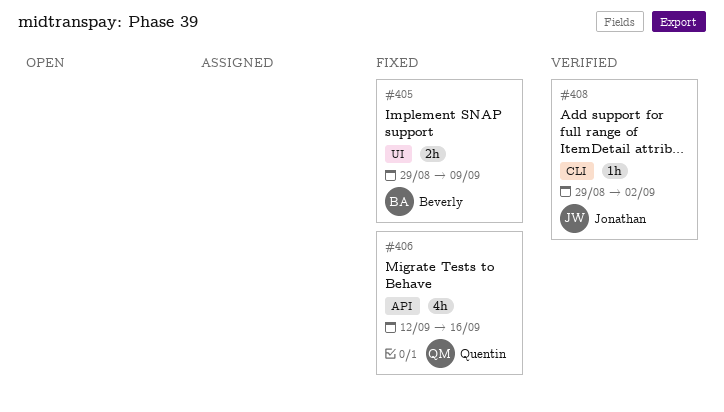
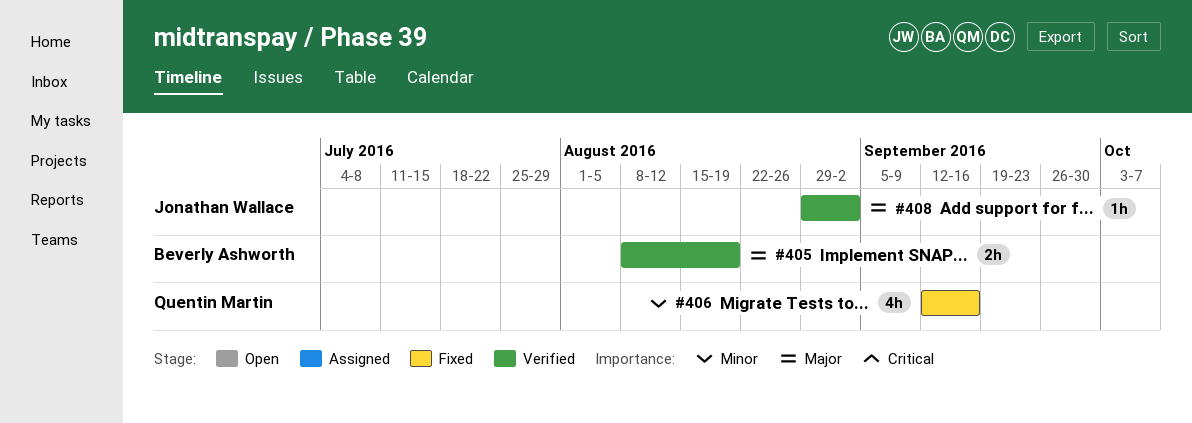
#405, status: Fixed -> Verified
#405, start: Aug 29 -> Aug 8
#405, due: Sep 9 -> Aug 19

